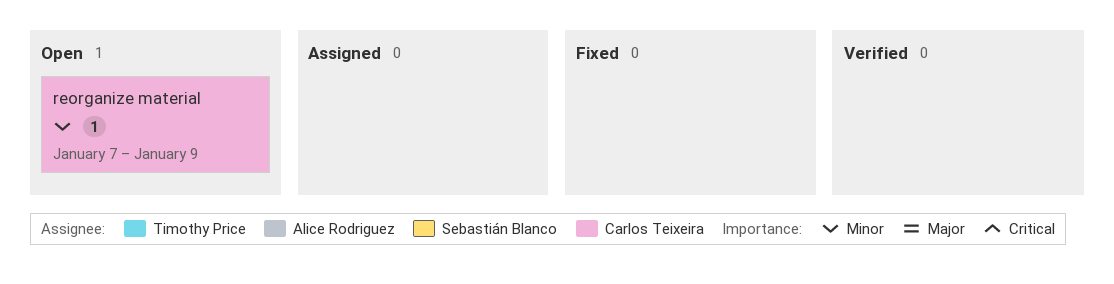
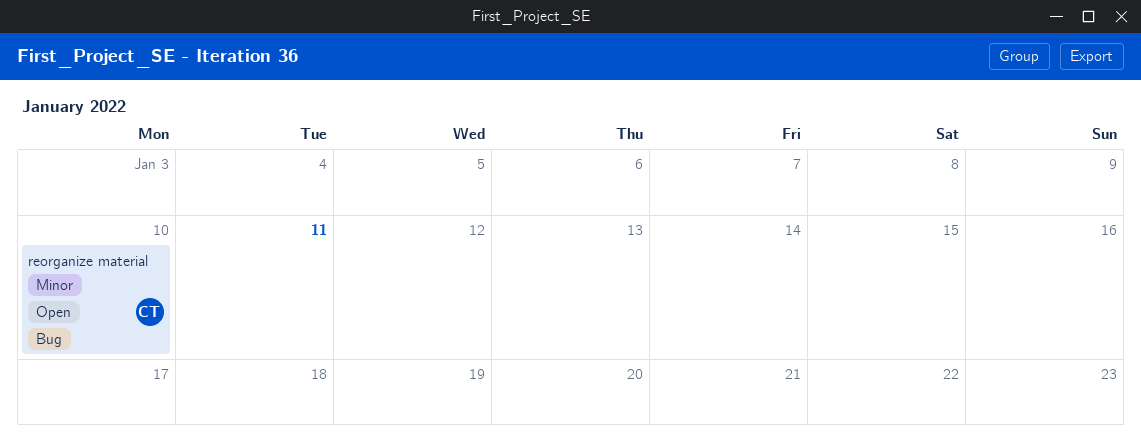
reorganize material, due: Jan 9 -> Jan 10

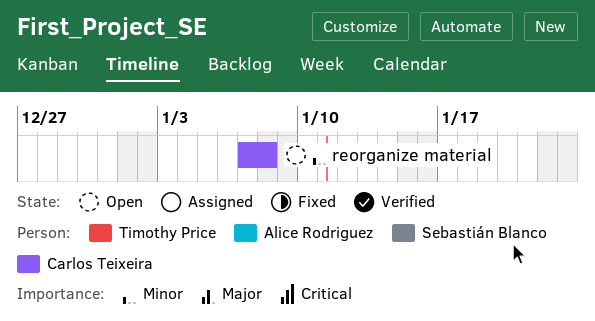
reorganize material, due: Jan 10 -> Jan 8

